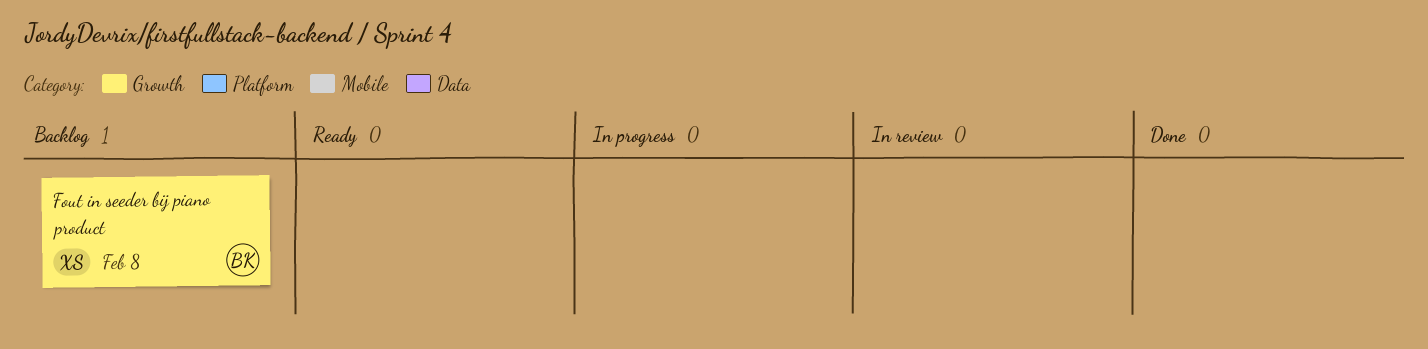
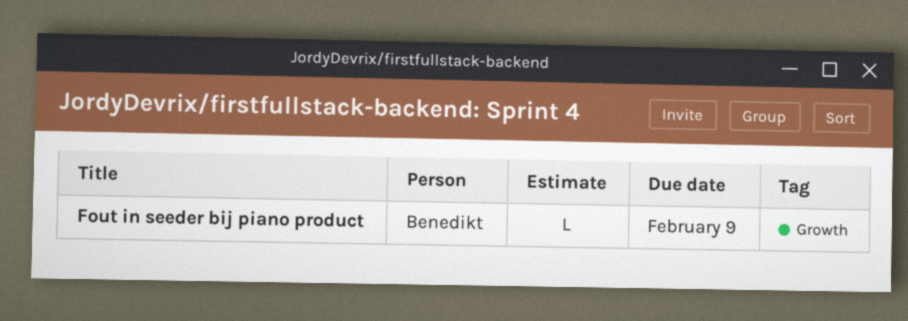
Fout in seeder bij piano product, estimate: XS -> L
Fout in seeder bij piano product, due: Feb 8 -> Feb 9

